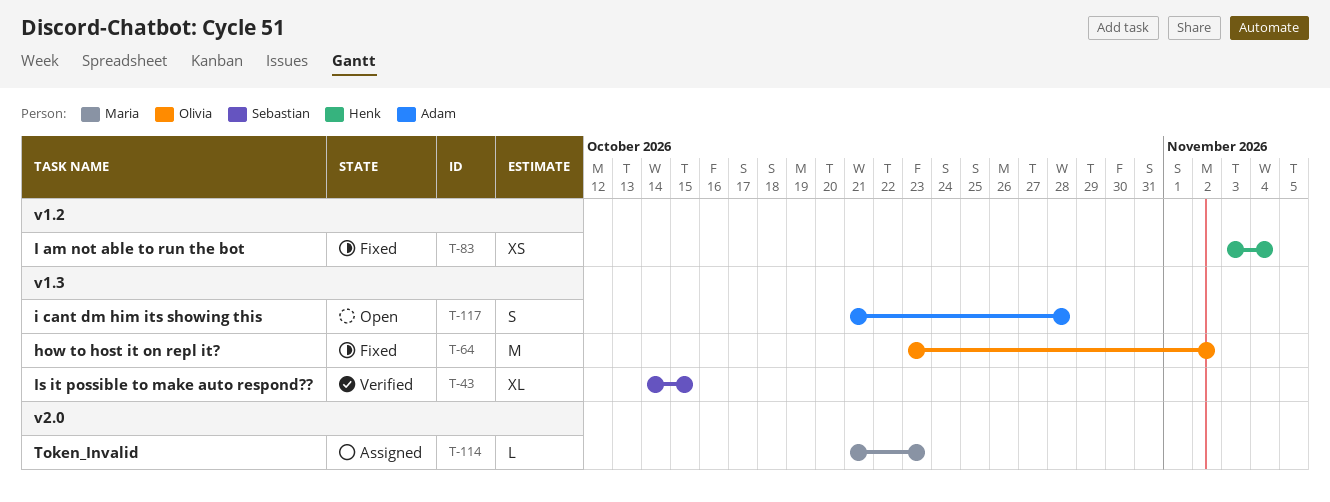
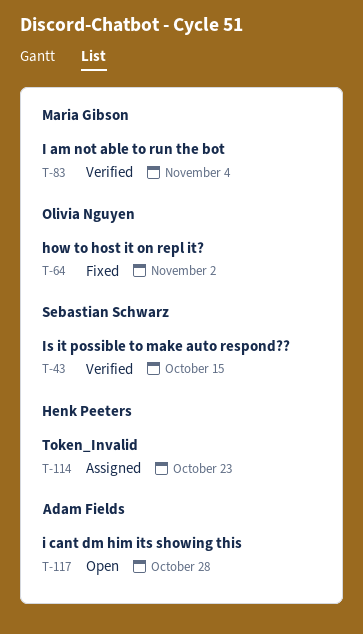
T-83, status: Fixed -> Verified
T-83, owner: Henk Peeters -> Maria Gibson
T-114, owner: Maria Gibson -> Henk Peeters

